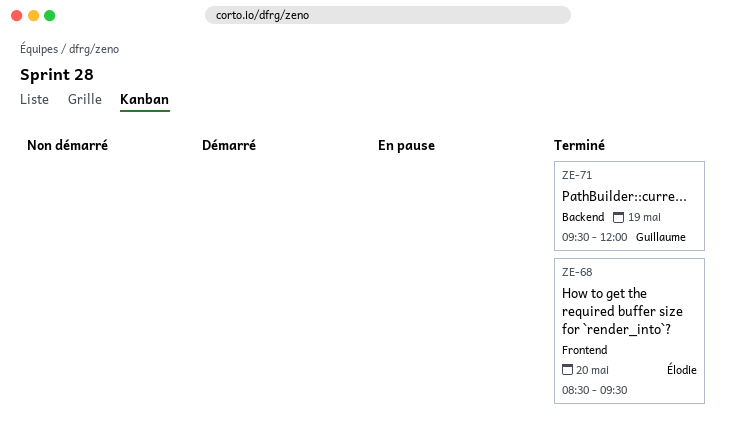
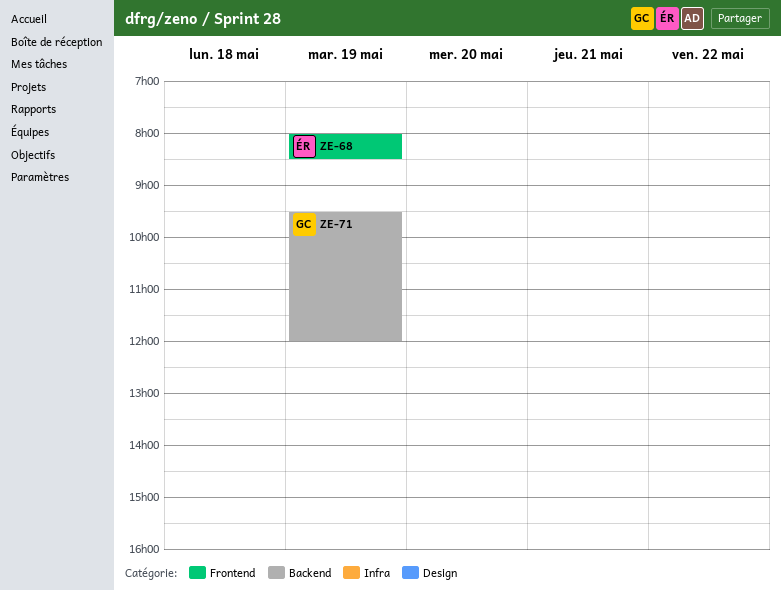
ZE-68, day: May 20 -> May 19
ZE-68, begins: 08:30 -> 08:00
ZE-68, ends: 09:30 -> 08:30

